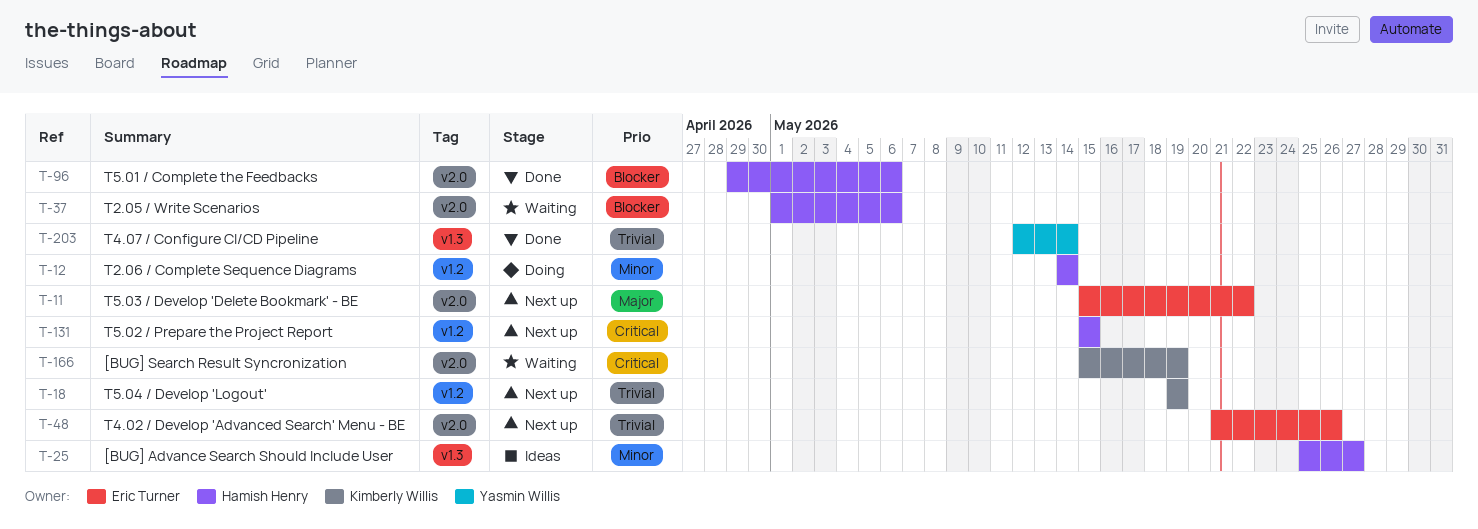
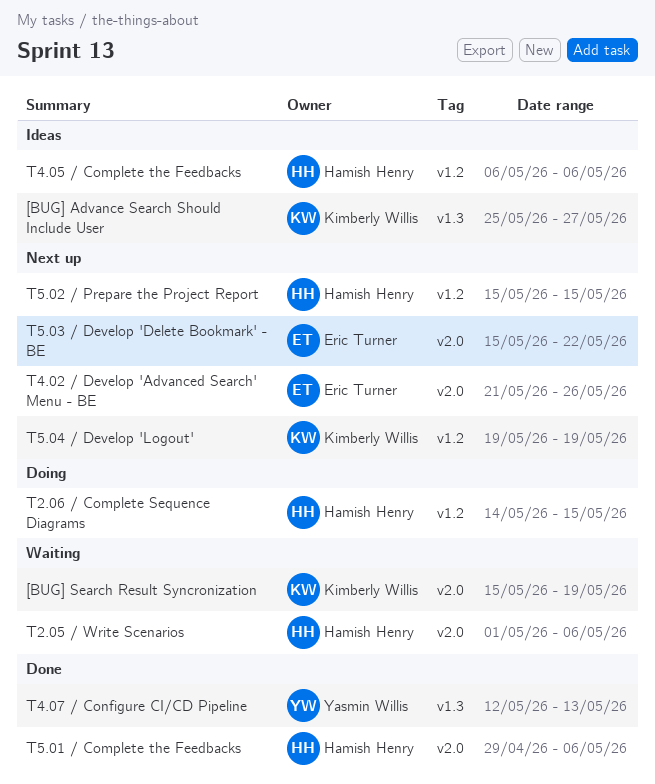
[BUG] Advance Search Should Include User, owner: Hamish Henry -> Kimberly Willis
T2.06 / Complete Sequence Diagrams, due: May 14 -> May 15
T4.05 / Complete the Feedbacks: none -> present
T4.07 / Configure CI/CD Pipeline, due: May 14 -> May 13

